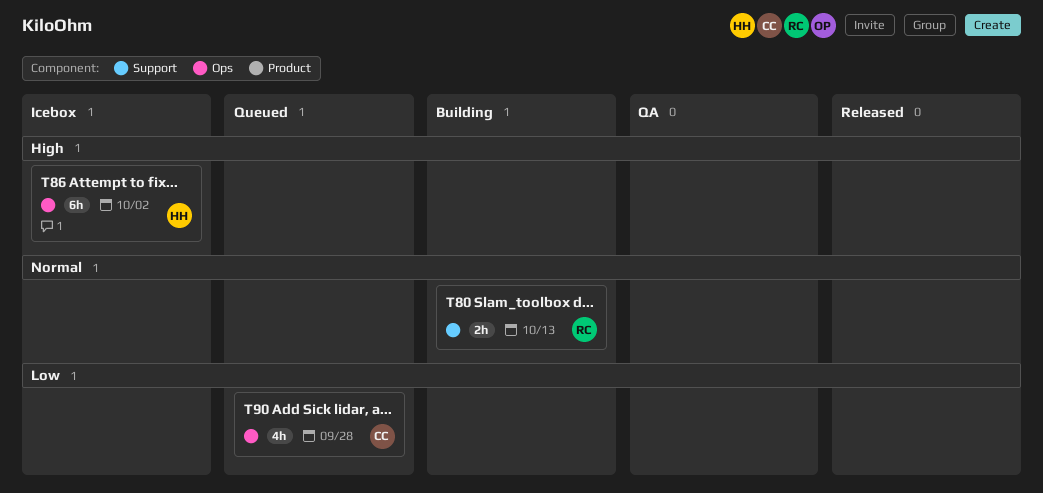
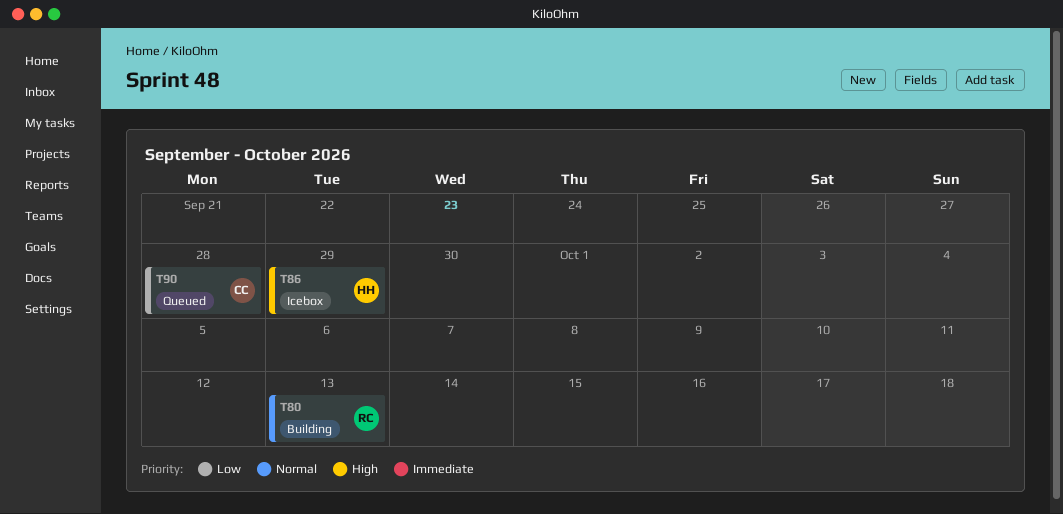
T86, due: Oct 2 -> Sep 29

